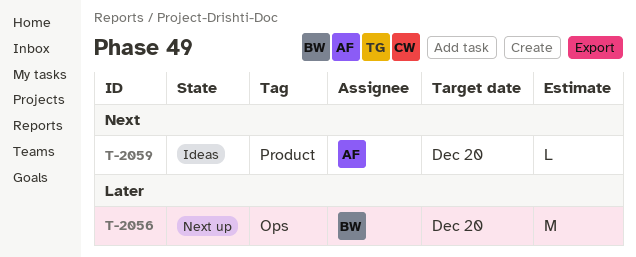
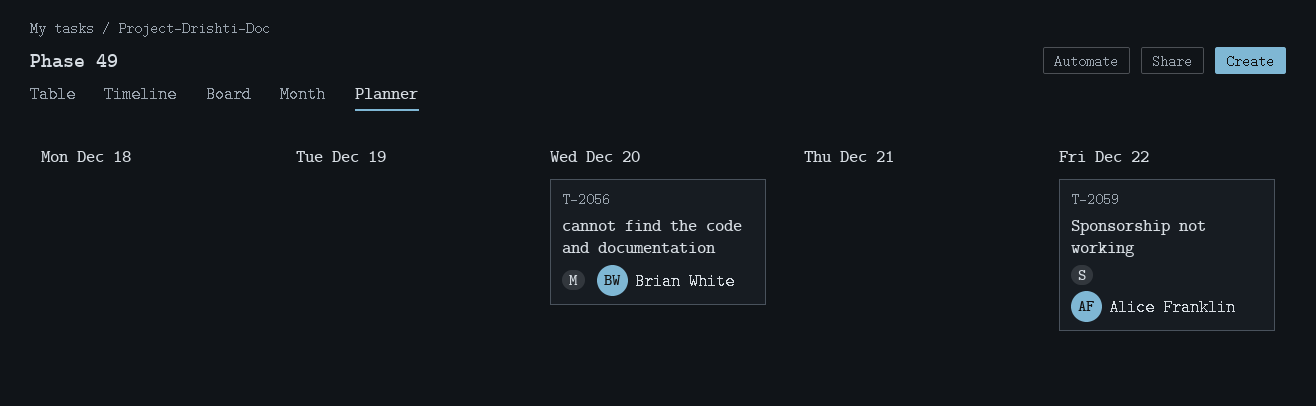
T-2059, estimate: L -> S
T-2059, due: Dec 20 -> Dec 22

